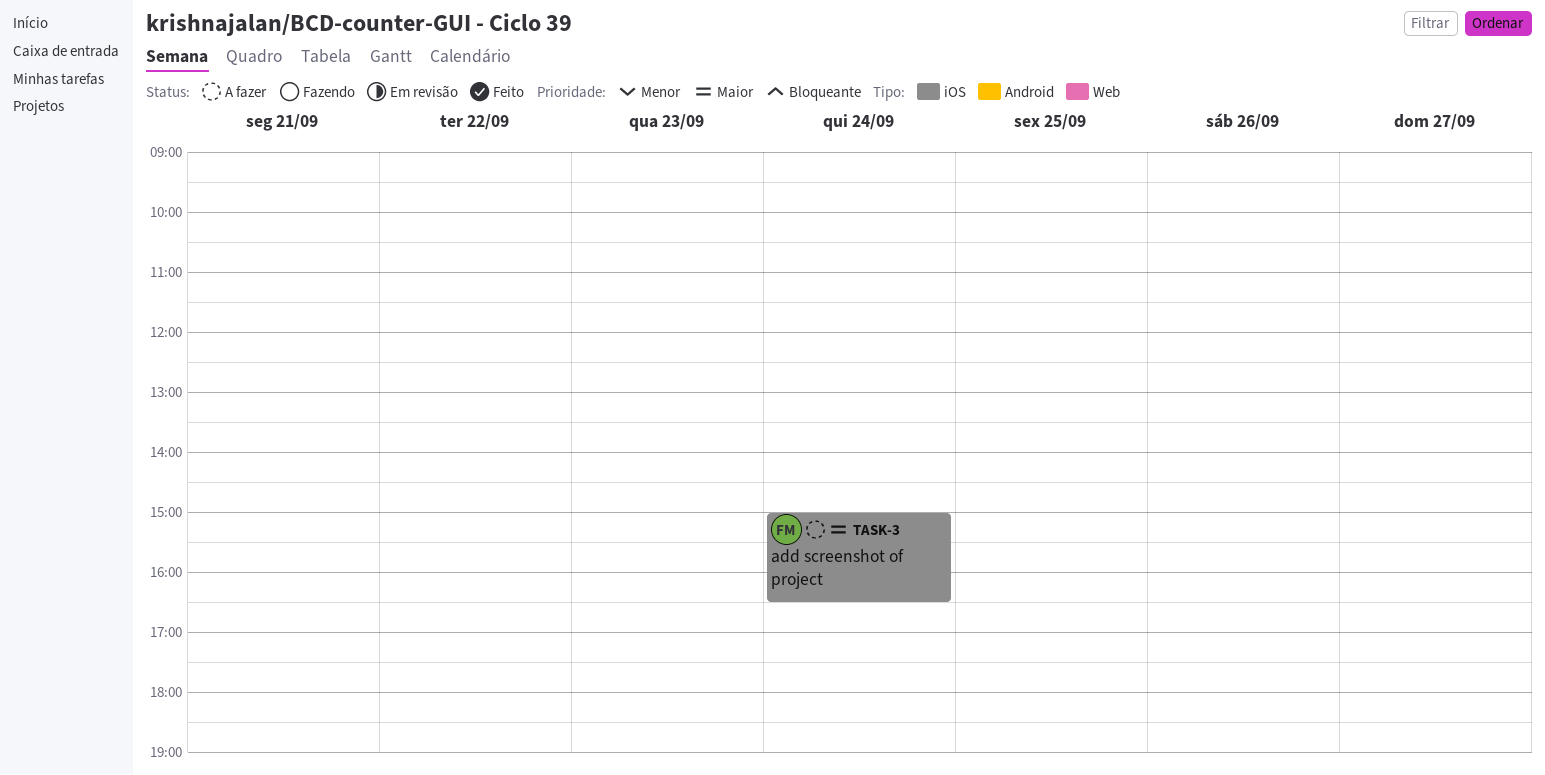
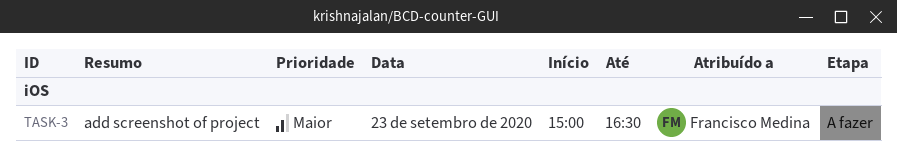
TASK-3, day: Sep 24 -> Sep 23

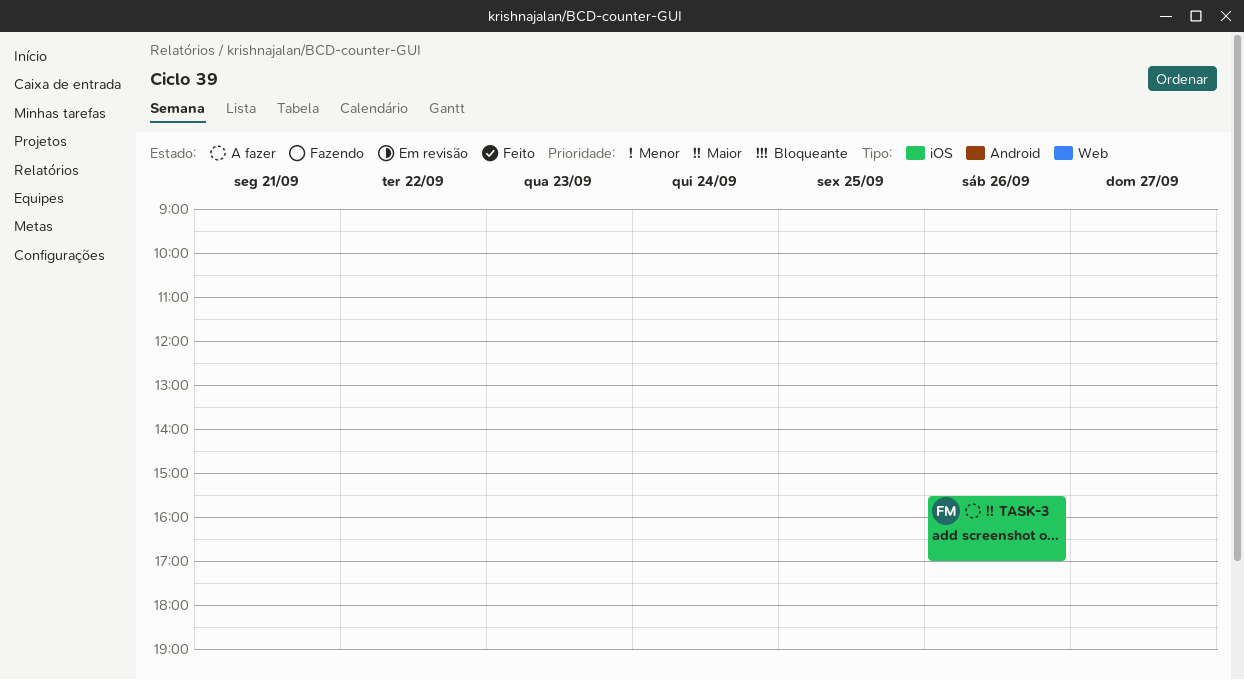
TASK-3, day: Sep 23 -> Sep 26
TASK-3, begins: 15:00 -> 15:30
TASK-3, ends: 16:30 -> 17:00

